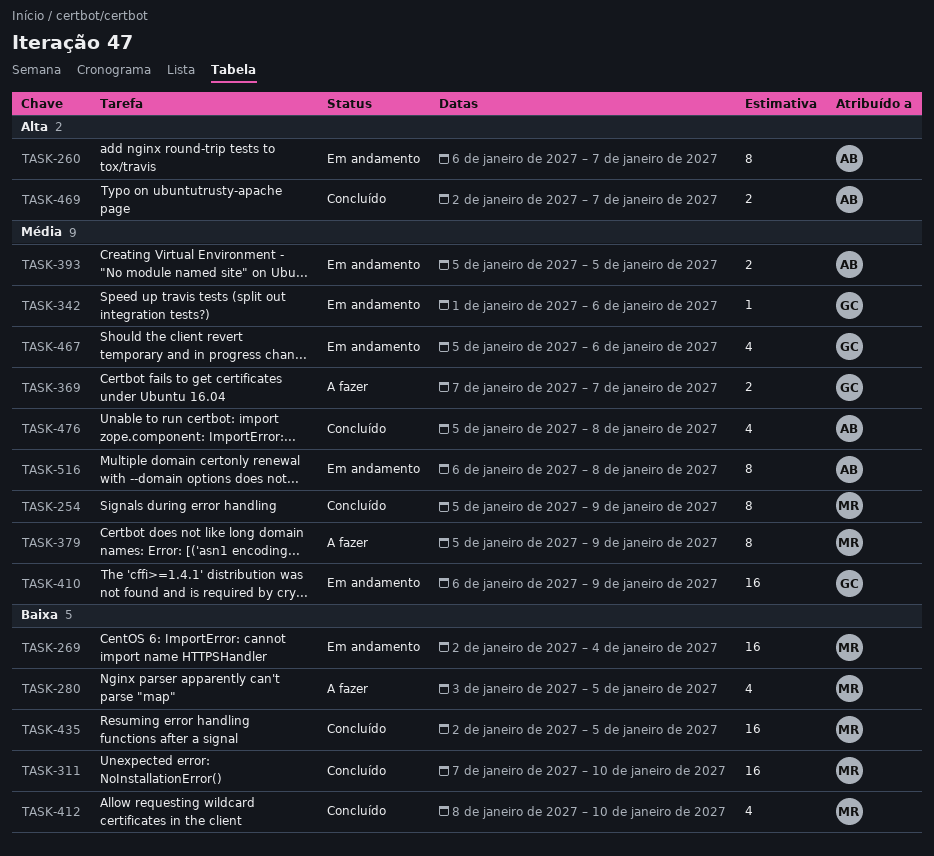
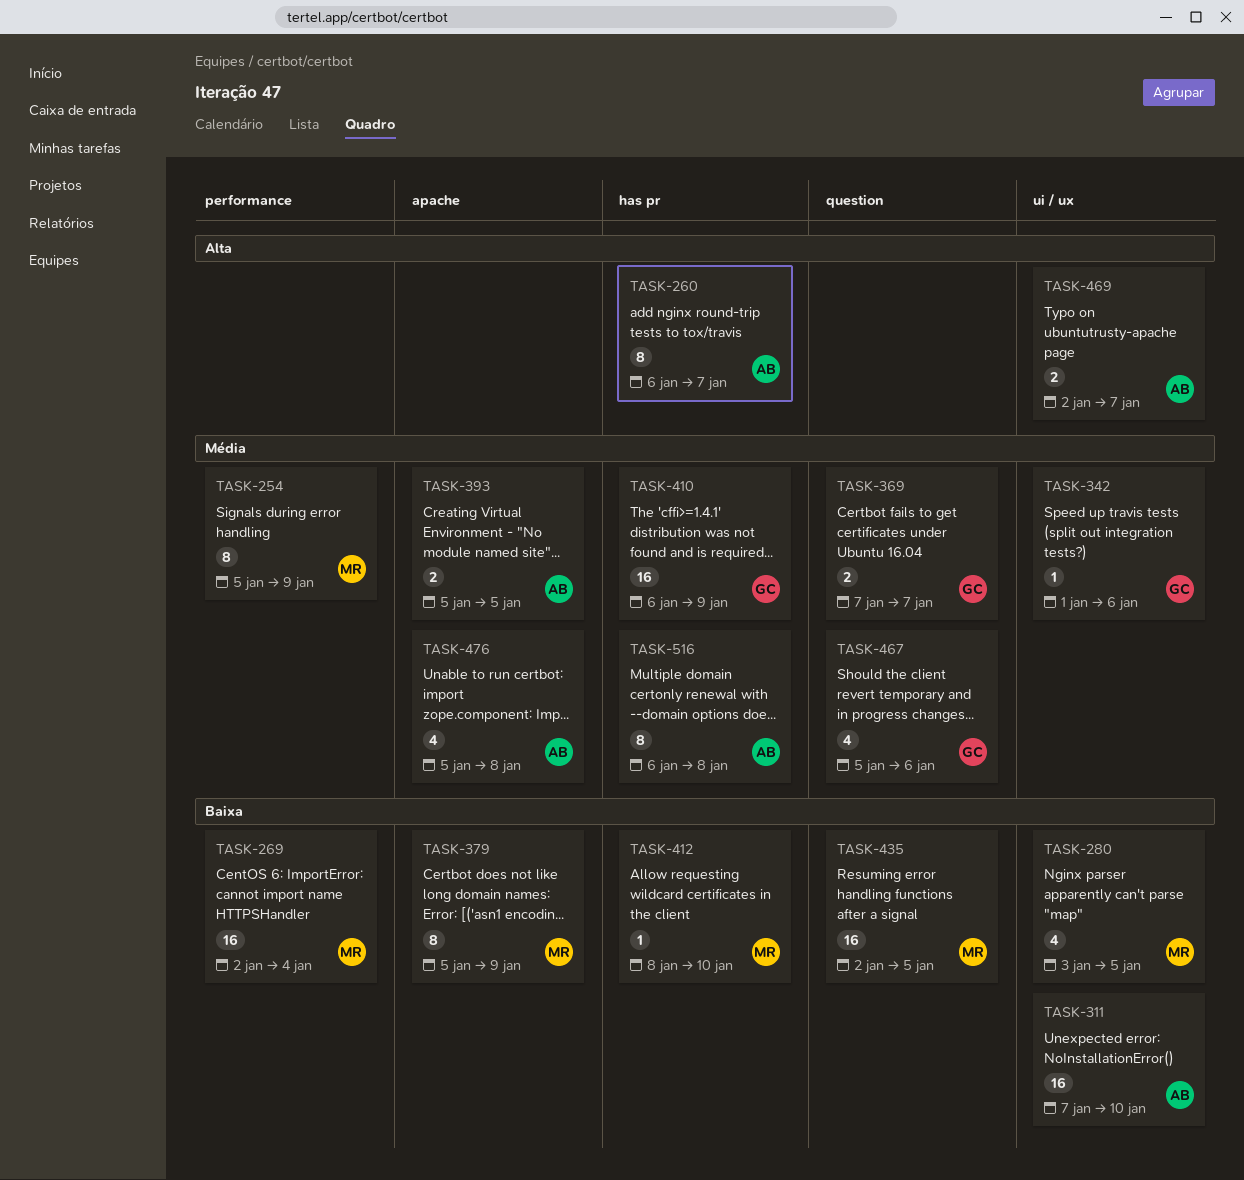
TASK-311, owner: MR -> AB
TASK-379, priority: Média -> Baixa
TASK-412, estimate: 4 -> 1

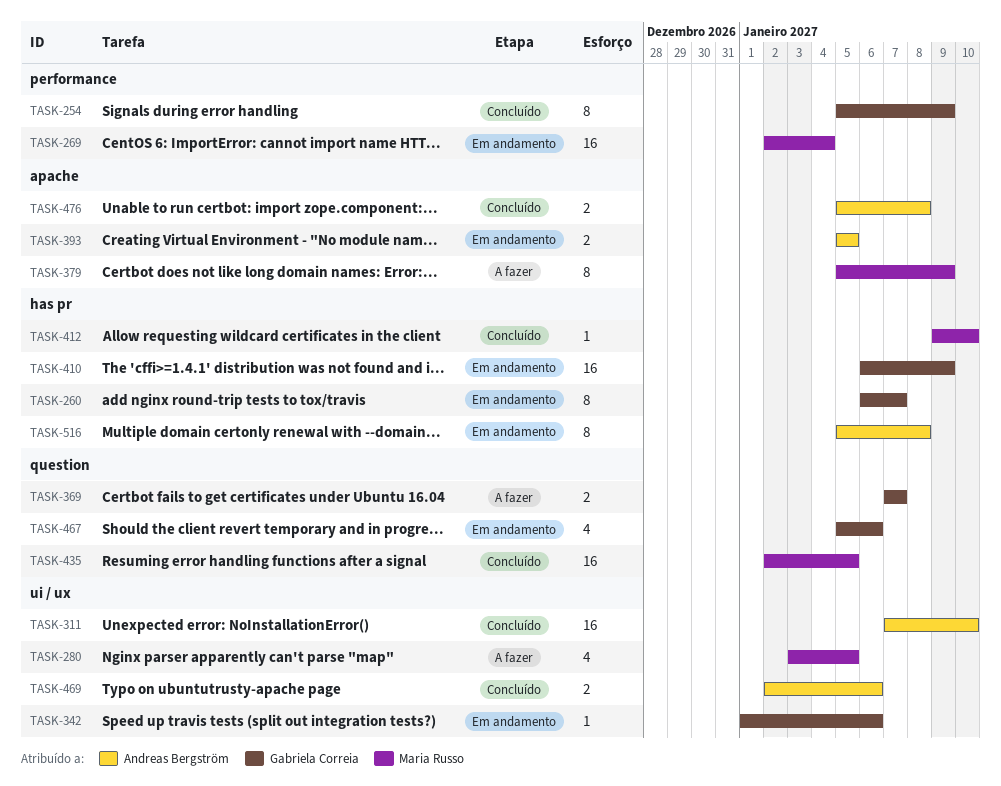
TASK-254, owner: Maria Russo -> Gabriela Correia
TASK-260, owner: Andreas Bergström -> Gabriela Correia
TASK-412, start: Jan 8 -> Jan 9
TASK-469, due: Jan 7 -> Jan 6
TASK-476, estimate: 4 -> 2
TASK-516, start: Jan 6 -> Jan 5

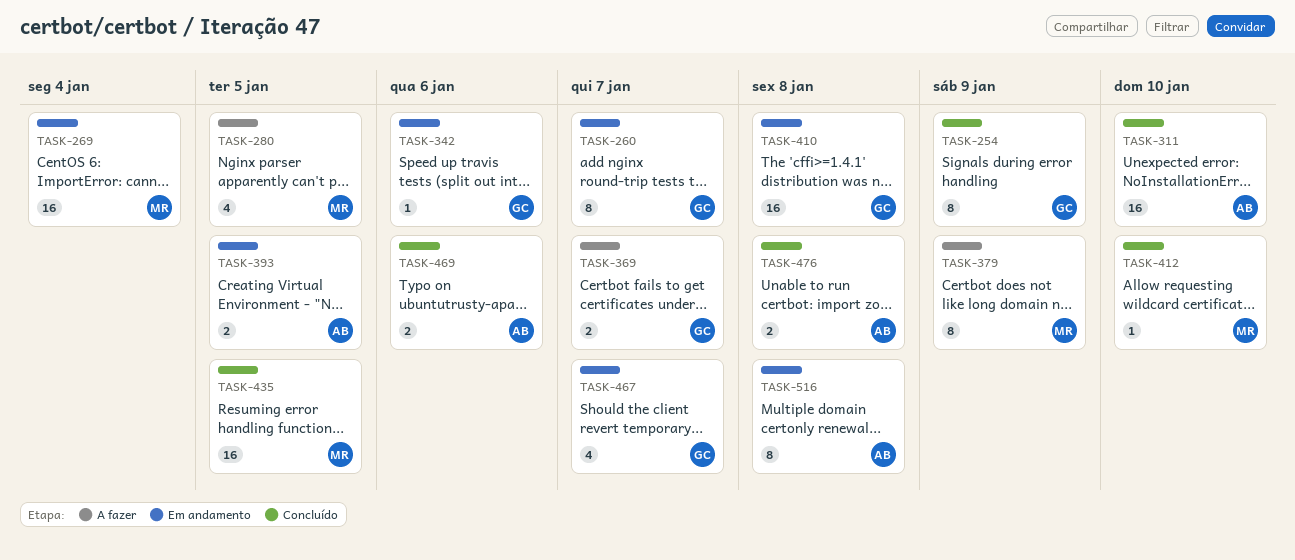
TASK-410, due: Jan 9 -> Jan 8
TASK-467, due: Jan 6 -> Jan 7

